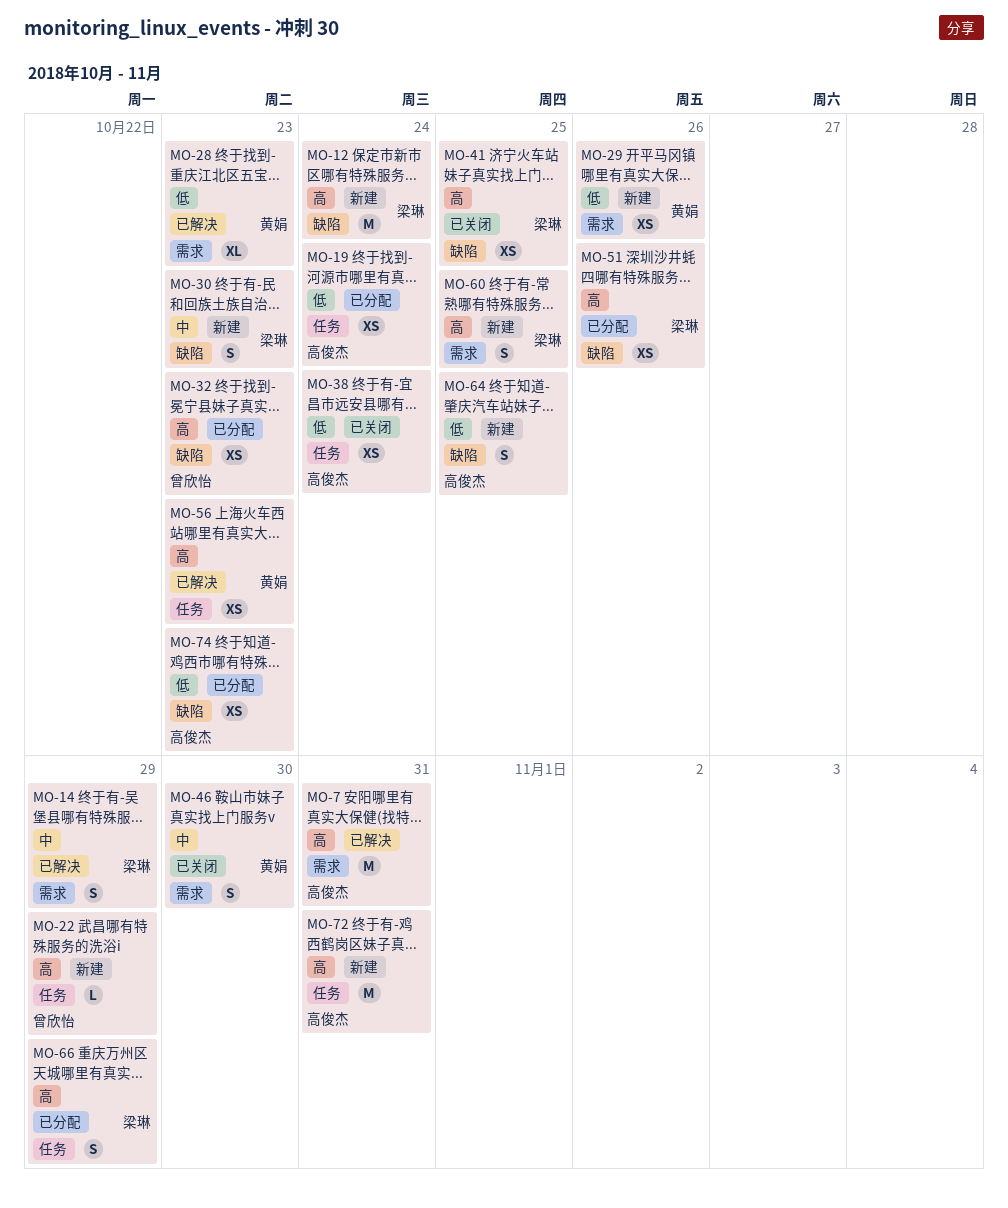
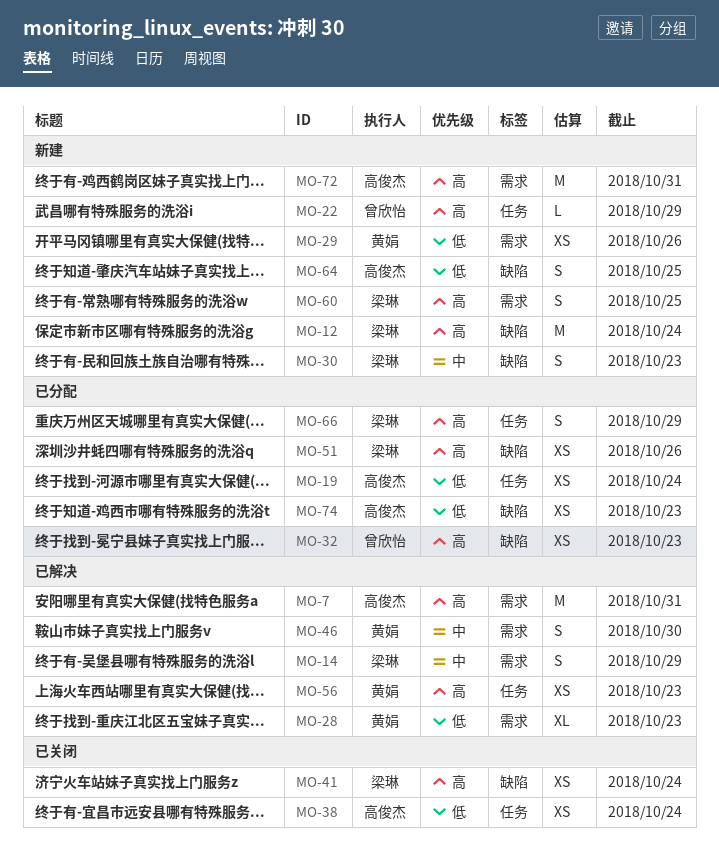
MO-41, due: Oct 25 -> Oct 24
MO-46, status: 已关闭 -> 已解决
MO-72, label: 任务 -> 需求

